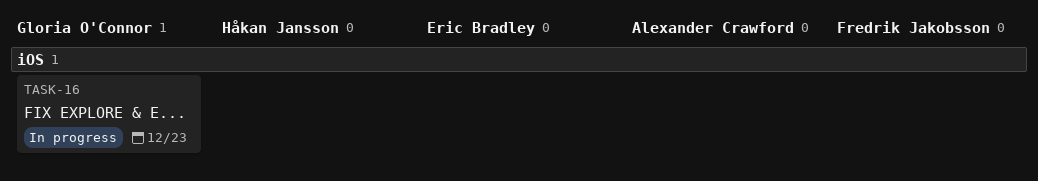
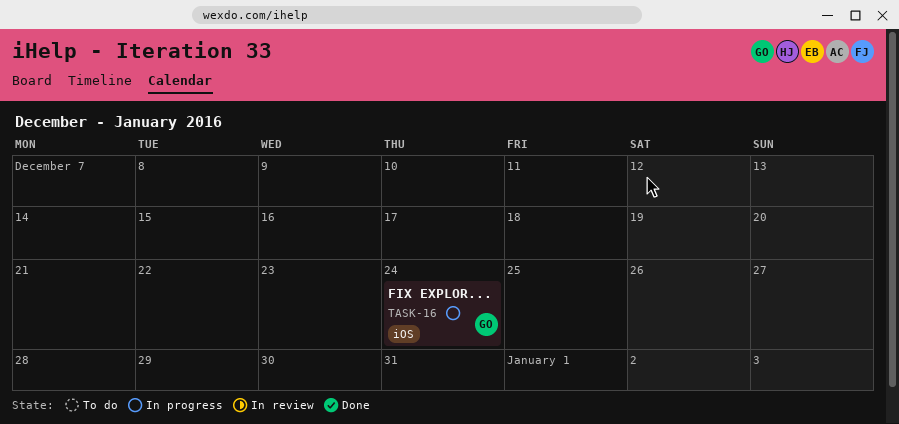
TASK-16, due: Dec 23 -> Dec 24

